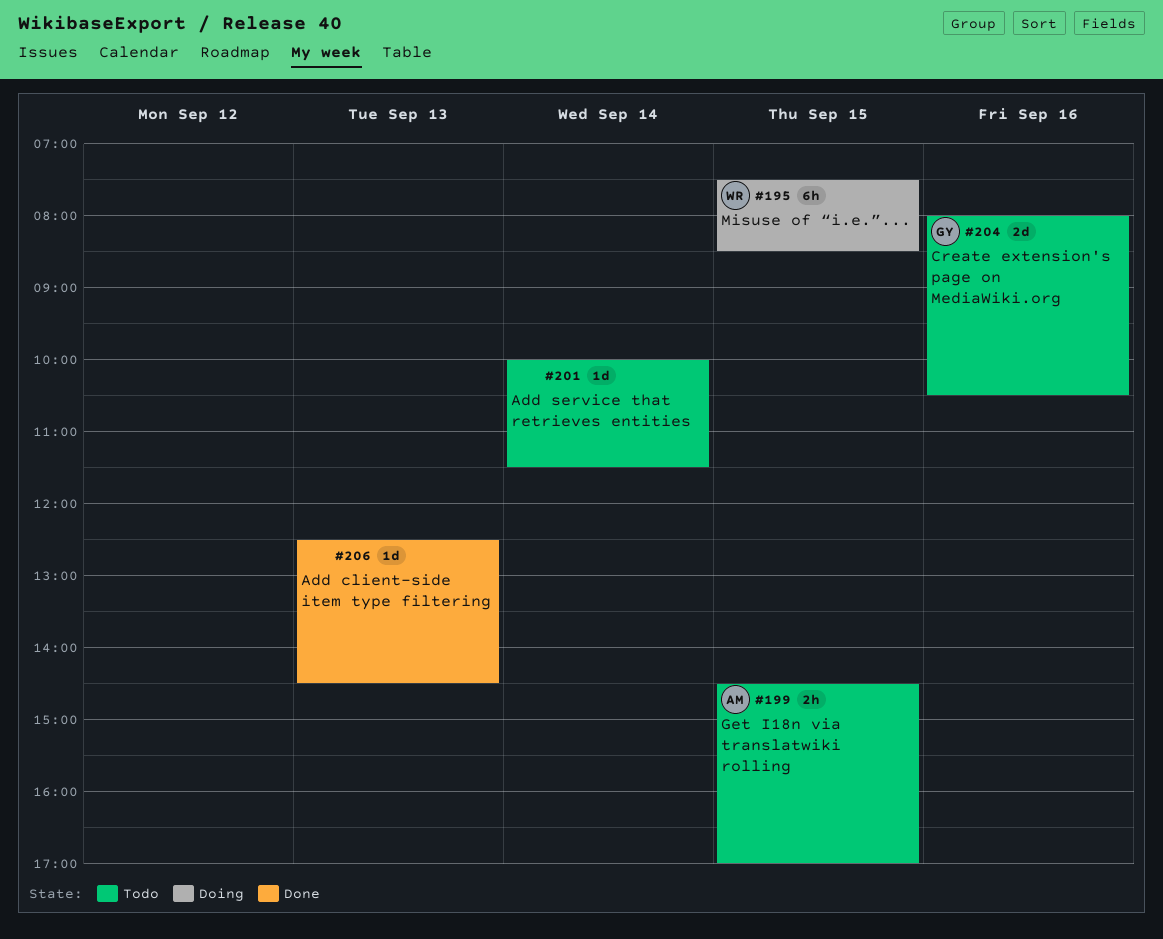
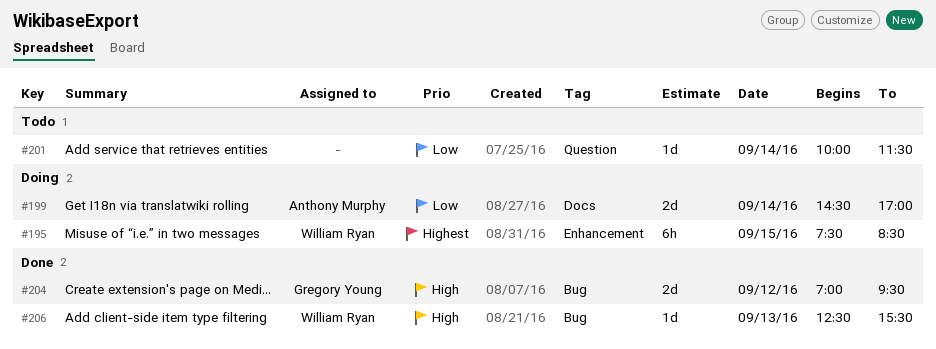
#199, status: Todo -> Doing
#199, estimate: 2h -> 2d
#199, day: Sep 15 -> Sep 14
#204, status: Todo -> Done
#204, day: Sep 16 -> Sep 12
#204, begins: 08:00 -> 07:00
#204, ends: 10:30 -> 09:30
#206, owner: none -> William Ryan
#206, ends: 14:30 -> 15:30

